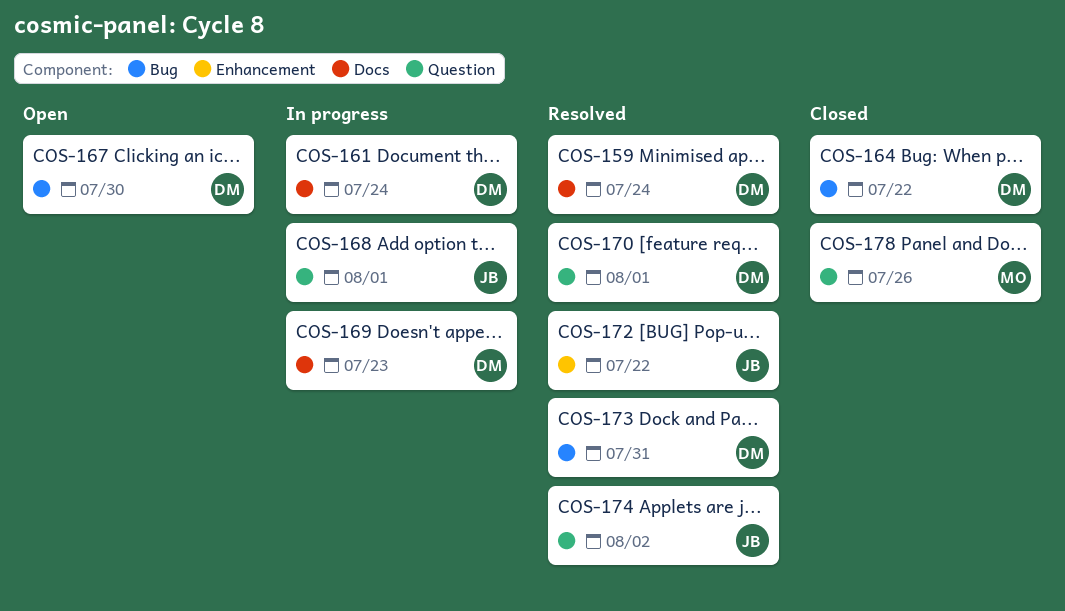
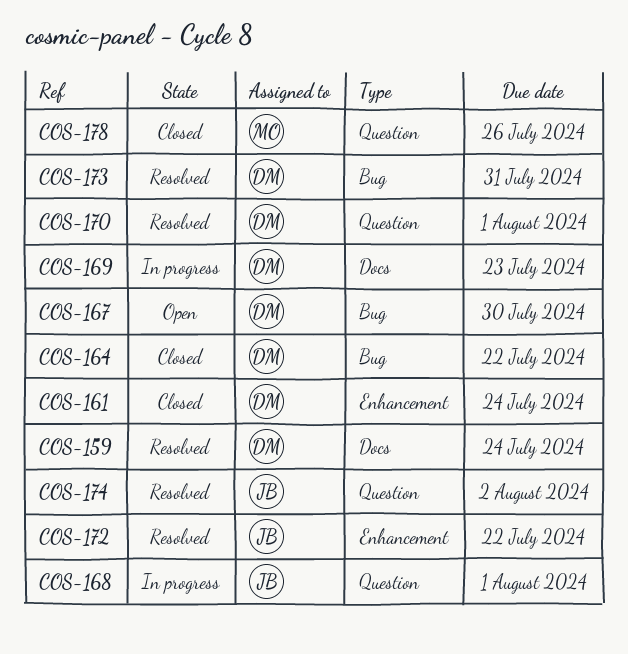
COS-161, status: In progress -> Closed
COS-161, label: Docs -> Enhancement

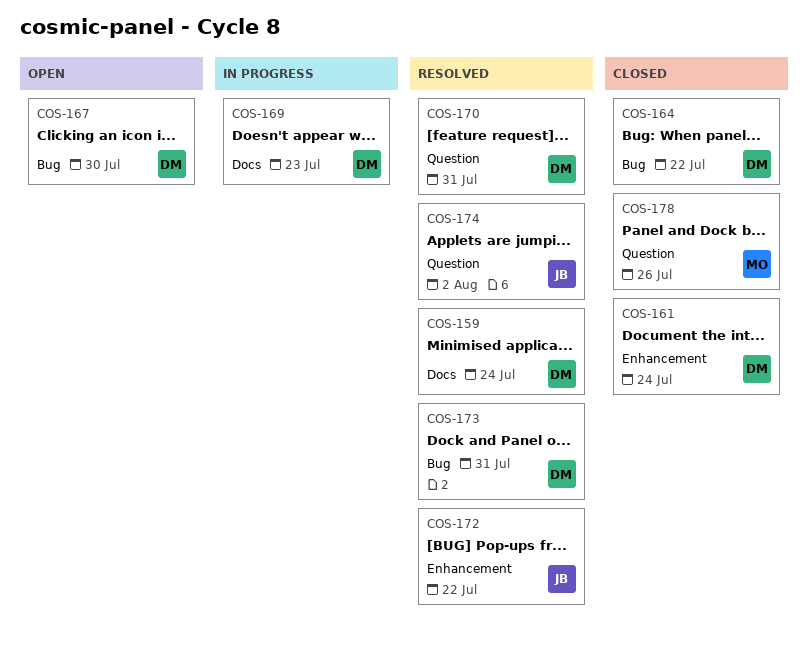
COS-168: present -> none
COS-170, due: Aug 1 -> Jul 31

